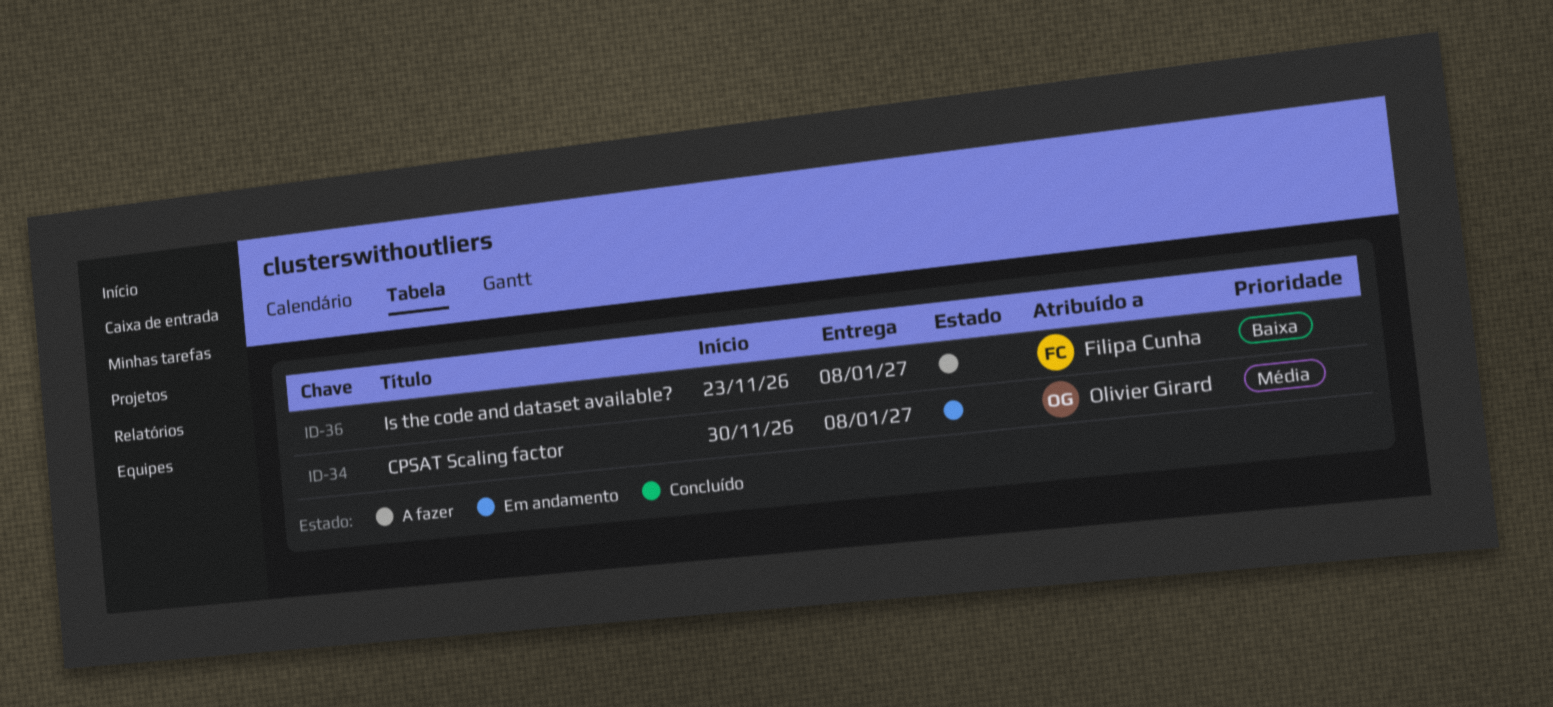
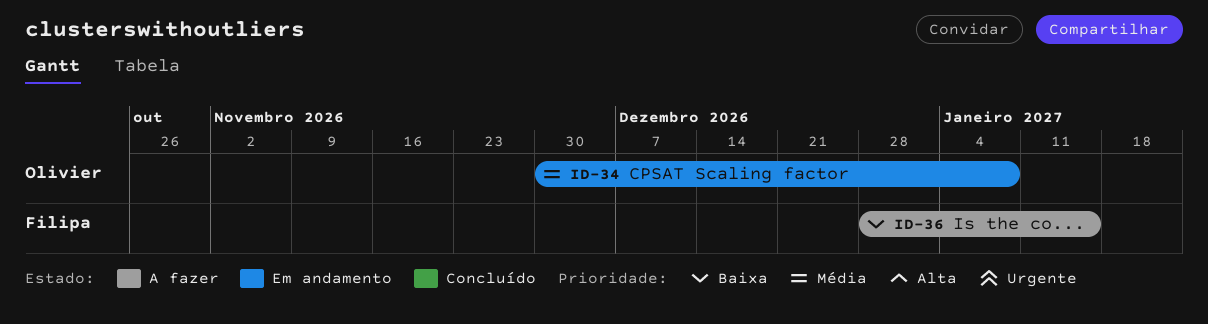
ID-36, start: Nov 23 -> Dec 28
ID-36, due: Jan 8 -> Jan 15

